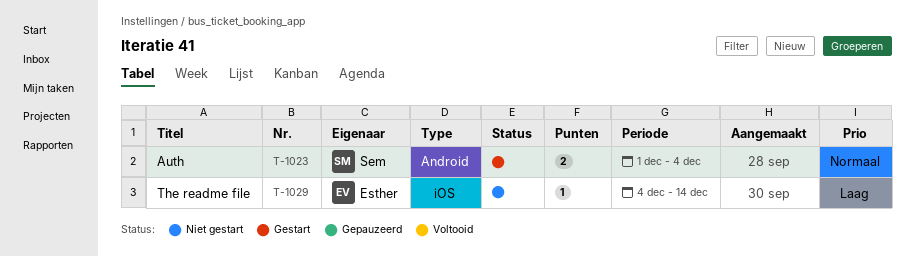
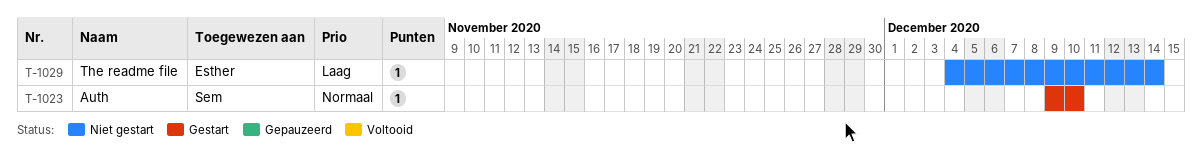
T-1023, estimate: 2 -> 1
T-1023, start: Dec 1 -> Dec 9
T-1023, due: Dec 4 -> Dec 10

